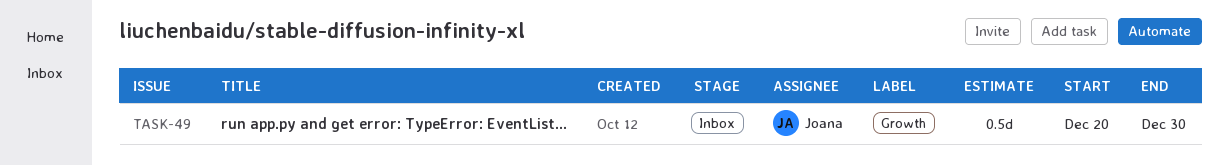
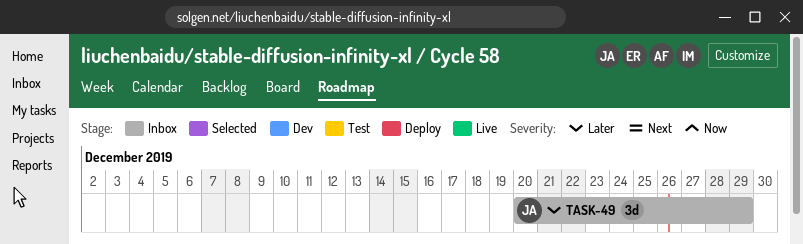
TASK-49, estimate: 0.5d -> 3d
TASK-49, due: Dec 30 -> Dec 29

